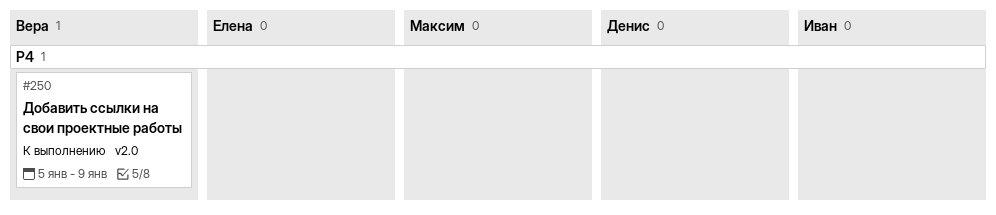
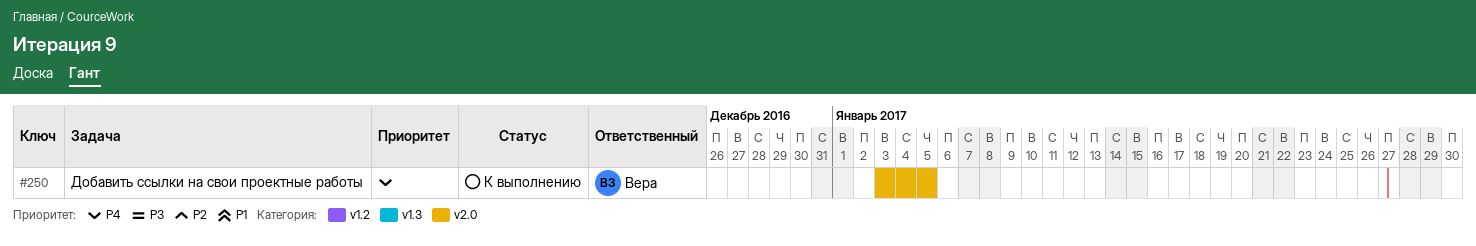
#250, start: Jan 5 -> Jan 3
#250, due: Jan 9 -> Jan 5

